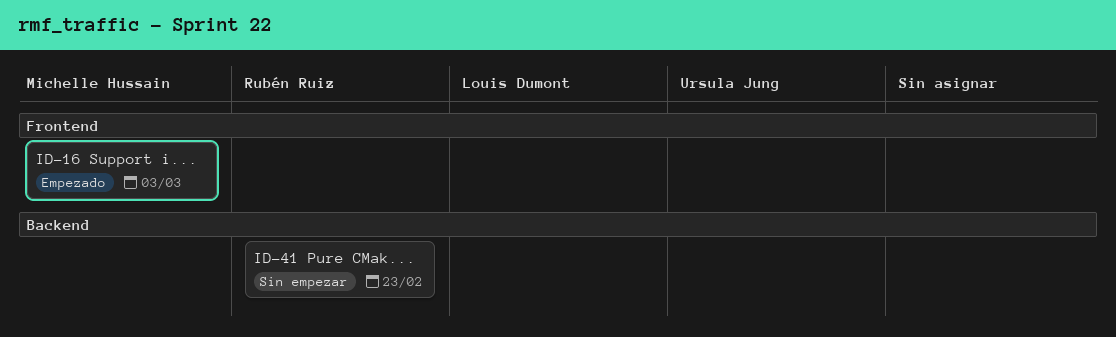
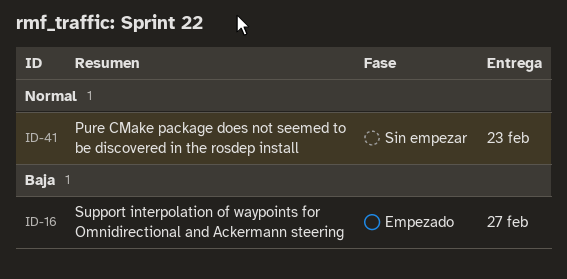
ID-16, due: Mar 3 -> Feb 27

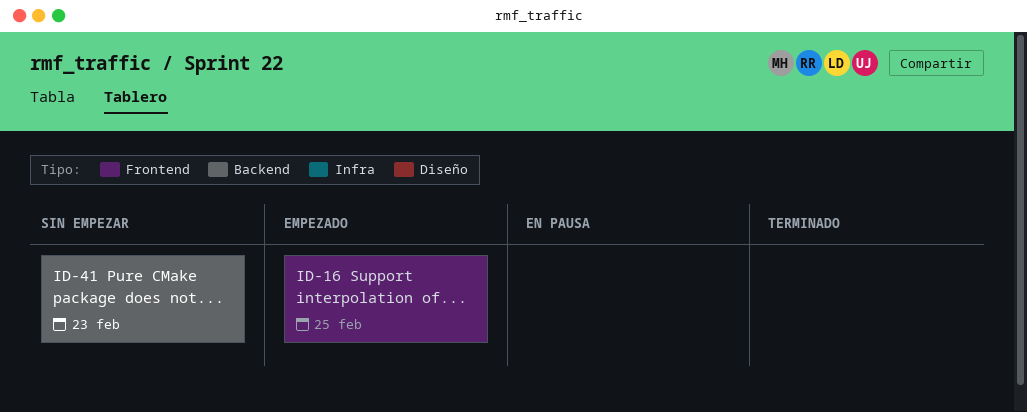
ID-16, due: Feb 27 -> Feb 25

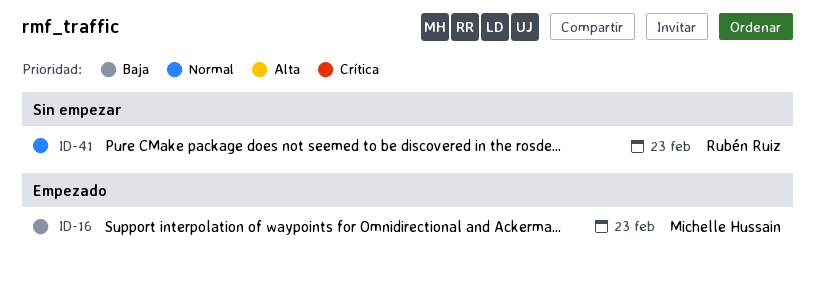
ID-16, due: Feb 25 -> Feb 23

